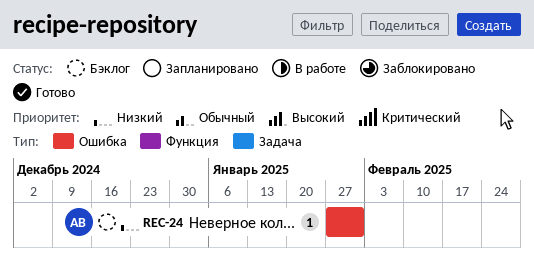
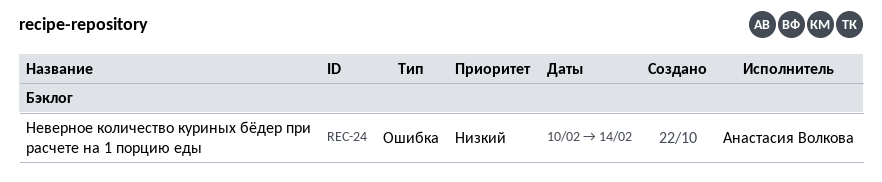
REC-24, start: Jan 27 -> Feb 10
REC-24, due: Jan 31 -> Feb 14

